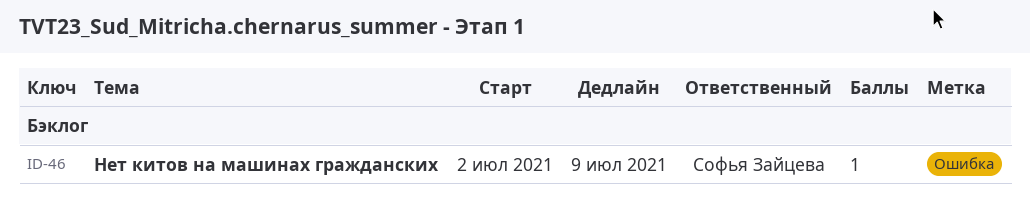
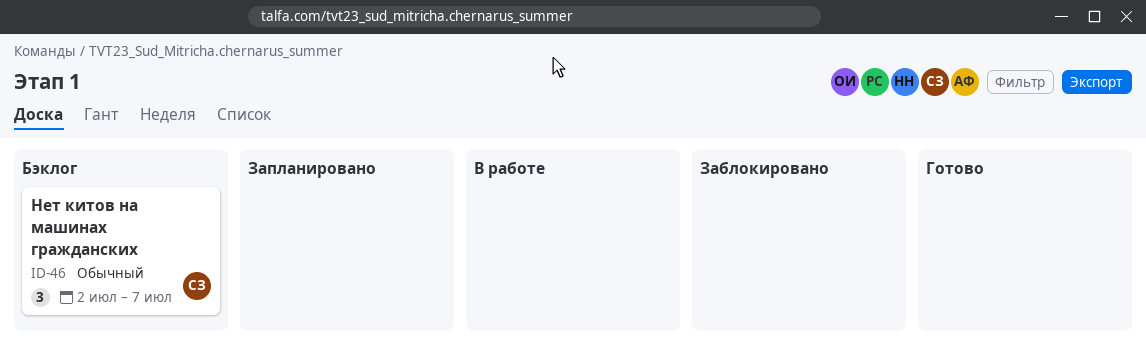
ID-46, estimate: 1 -> 3
ID-46, due: Jul 9 -> Jul 7

